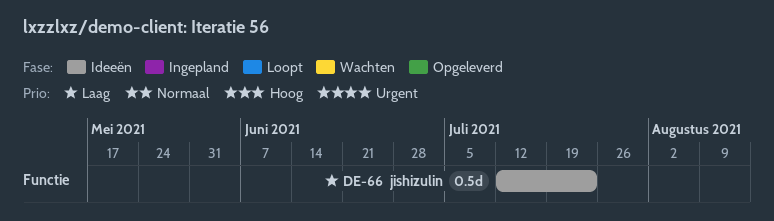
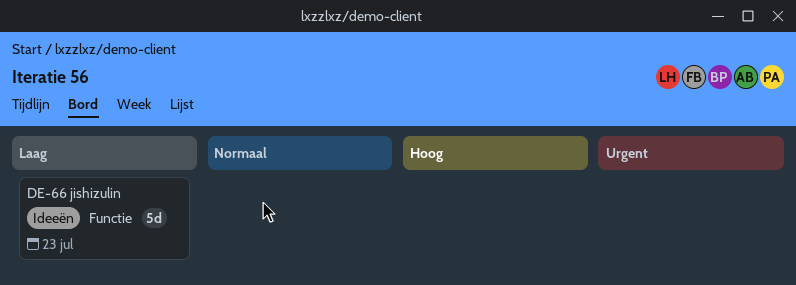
DE-66, estimate: 0.5d -> 5d

